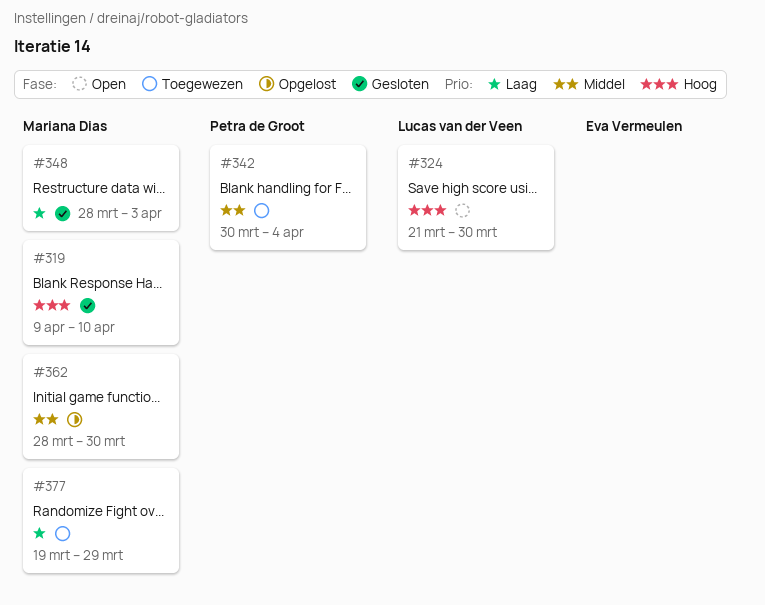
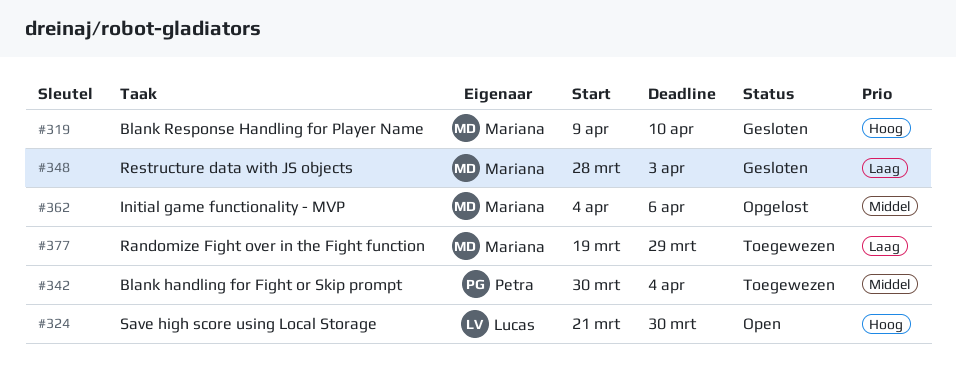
#362, start: Mar 28 -> Apr 4
#362, due: Mar 30 -> Apr 6

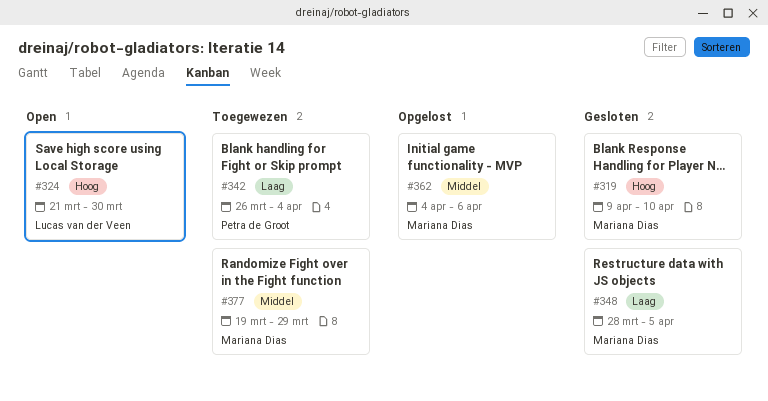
#342, priority: Middel -> Laag
#342, start: Mar 30 -> Mar 26
#348, due: Apr 3 -> Apr 5
#377, priority: Laag -> Middel

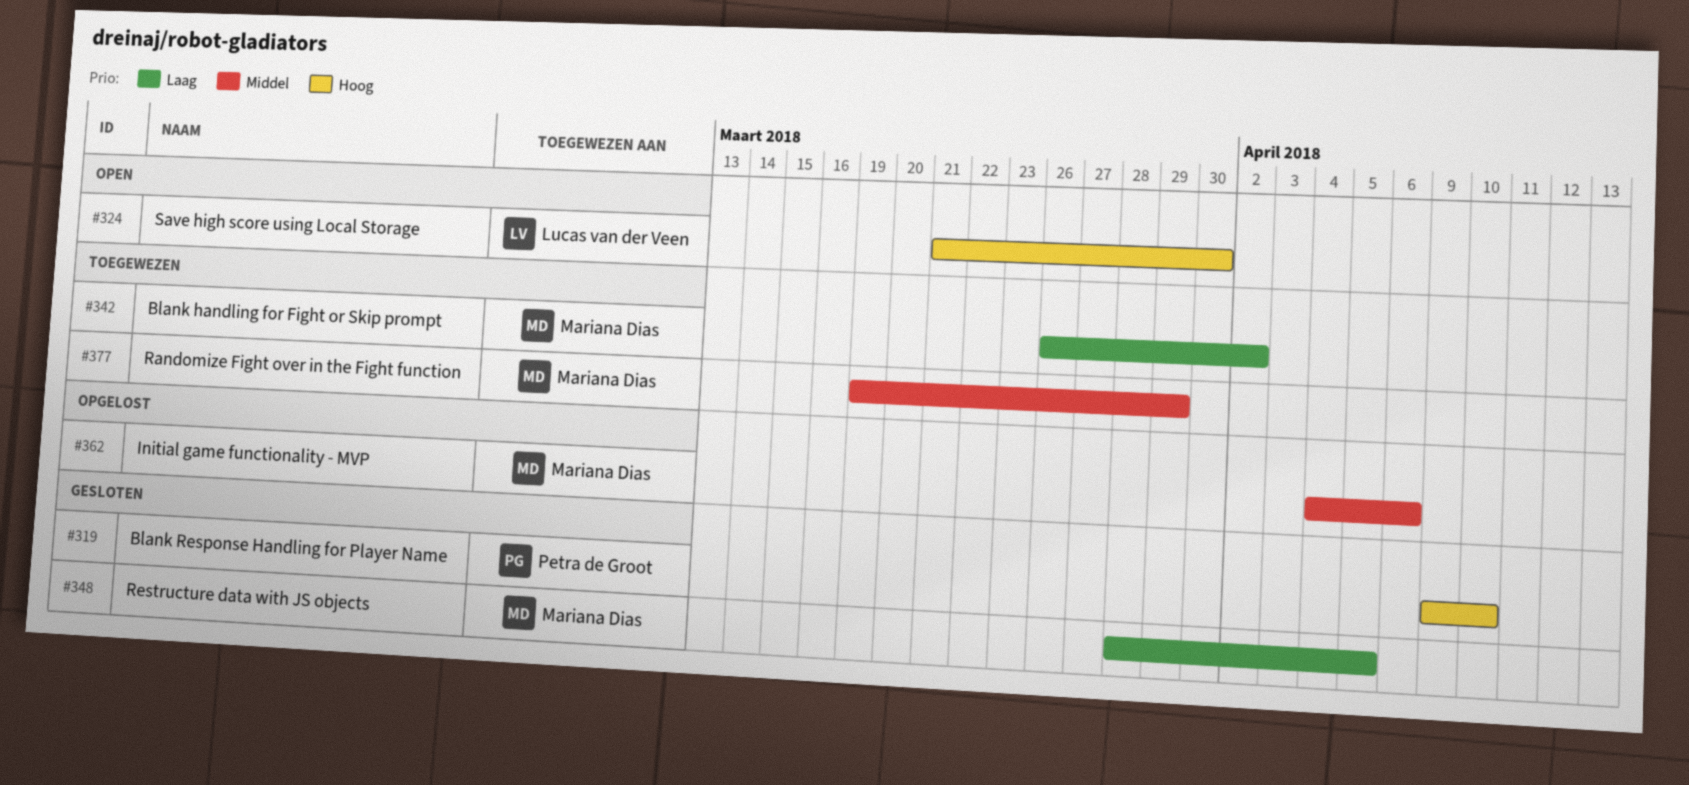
#319, owner: Mariana Dias -> Petra de Groot
#342, owner: Petra de Groot -> Mariana Dias
#342, due: Apr 4 -> Apr 2

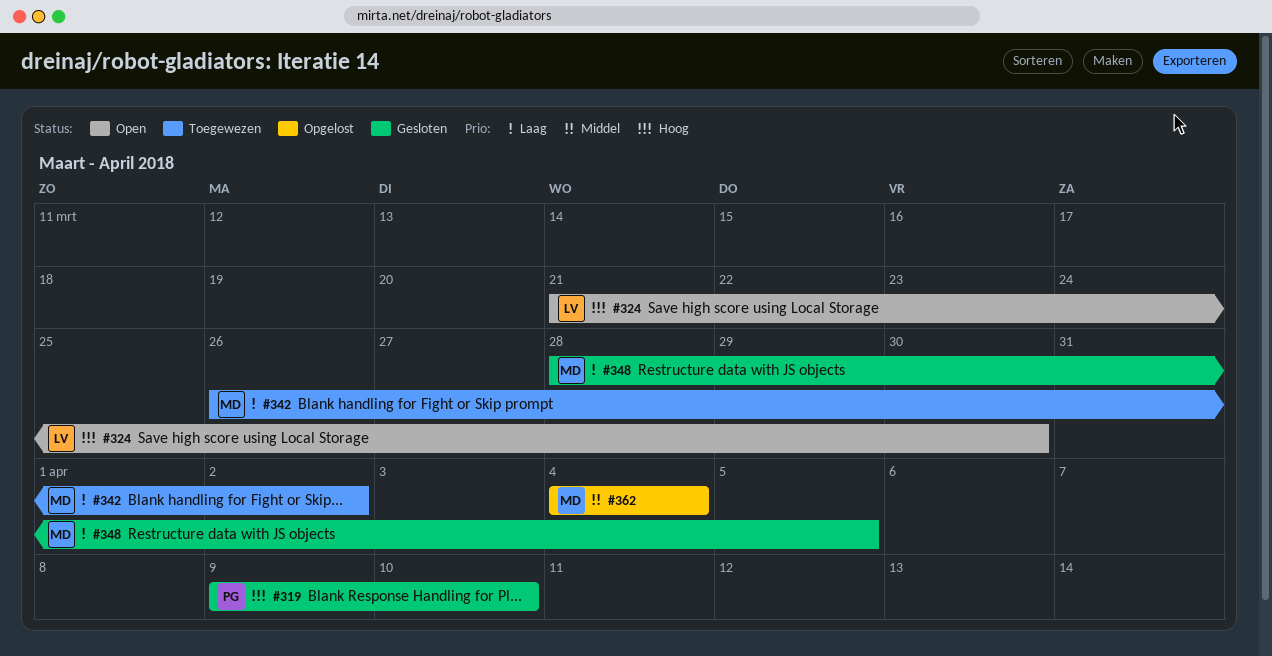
#362, due: Apr 6 -> Apr 4
#377: present -> none

